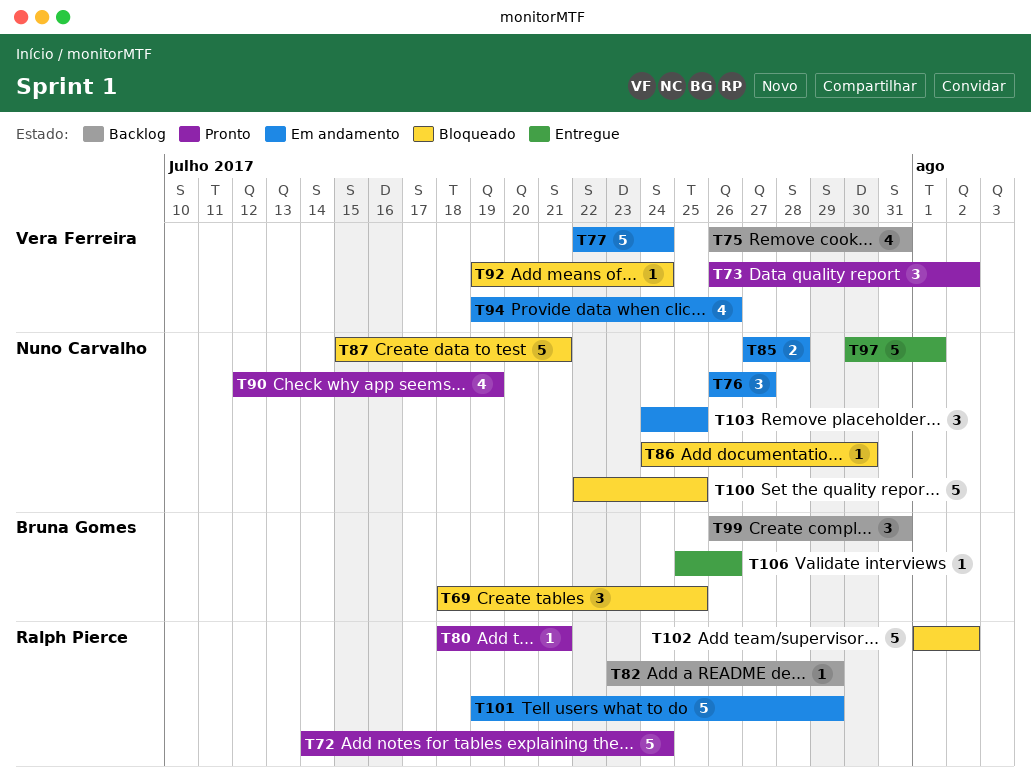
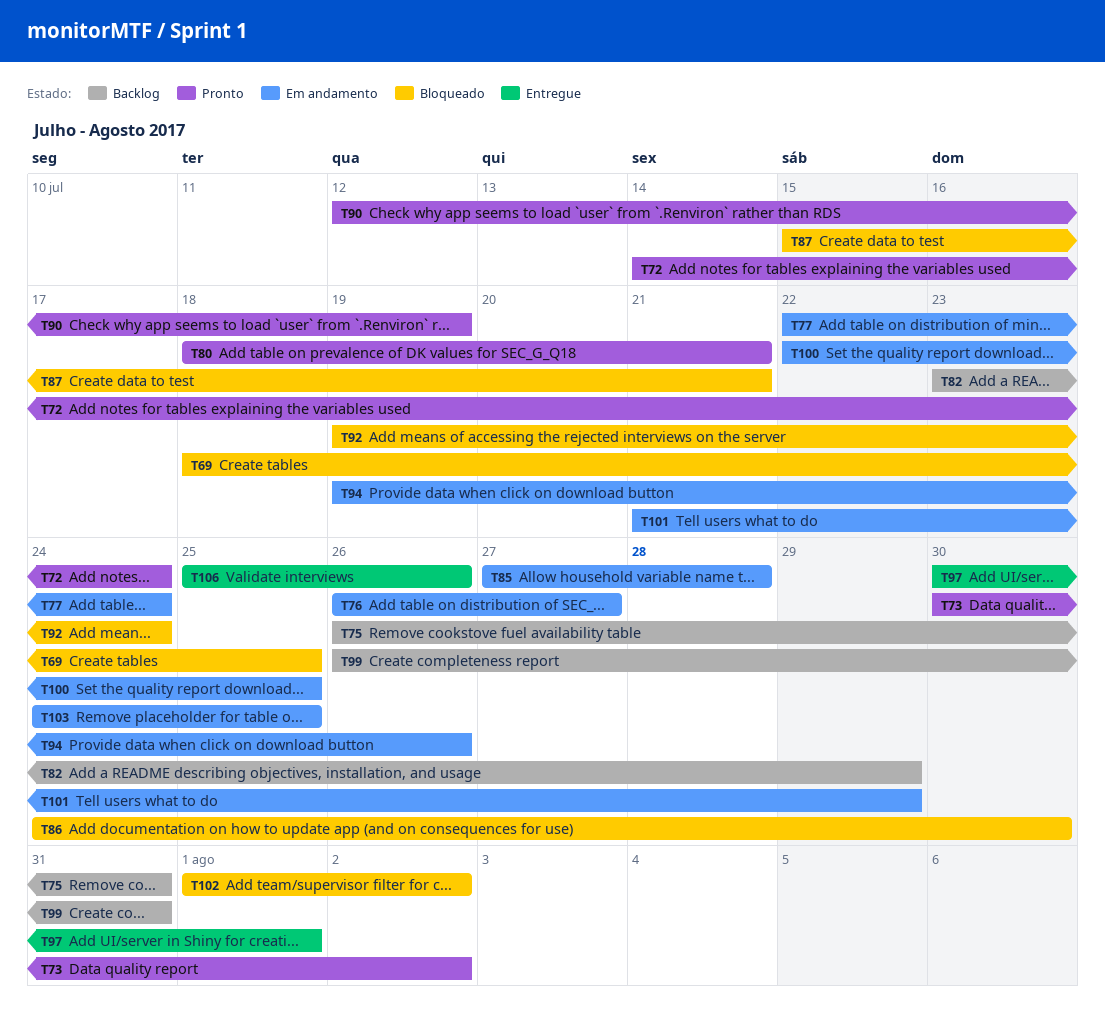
T73, start: Jul 26 -> Jul 30
T100, status: Bloqueado -> Em andamento
T101, start: Jul 19 -> Jul 21

